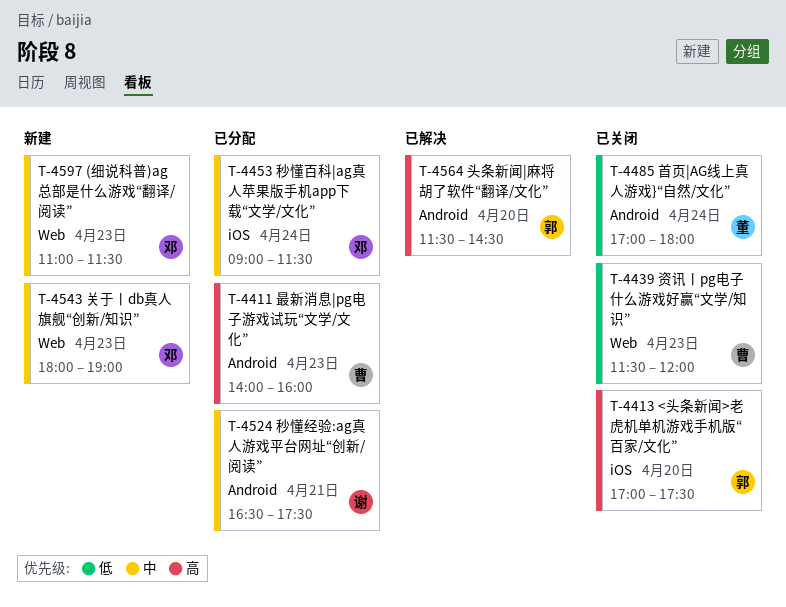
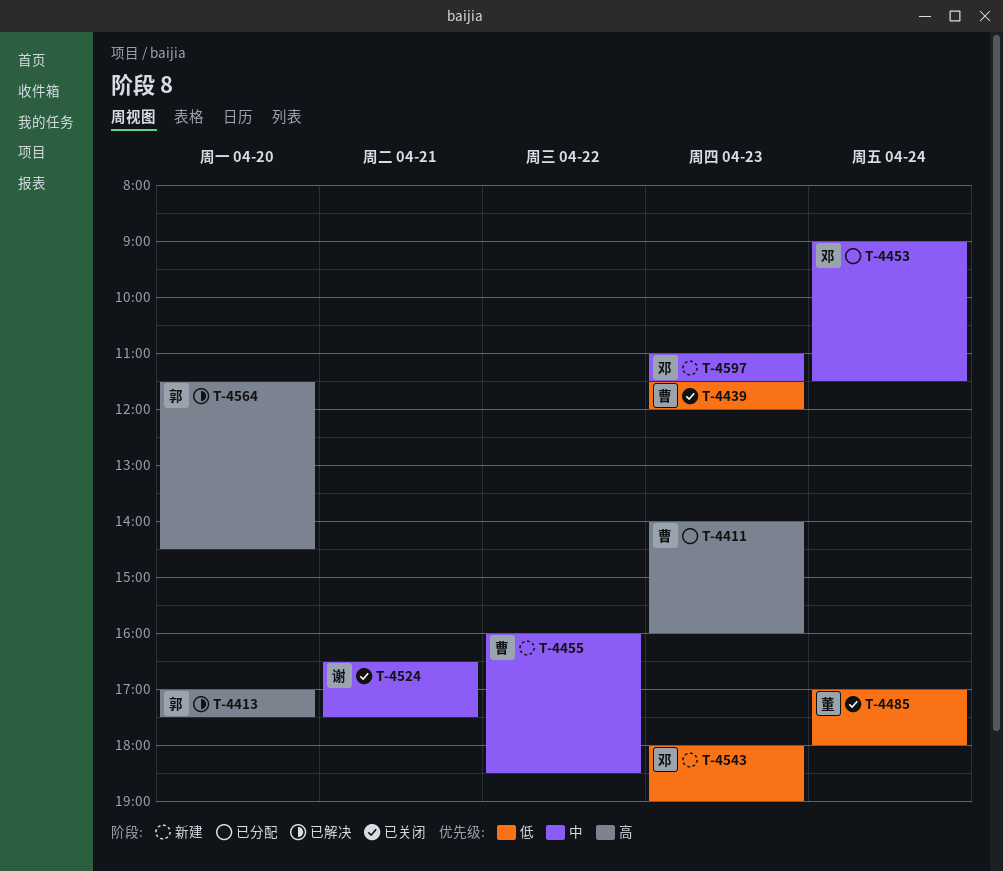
T-4413, status: 已关闭 -> 已解决
T-4455: none -> present
T-4524, status: 已分配 -> 已关闭
T-4543, priority: 中 -> 低

